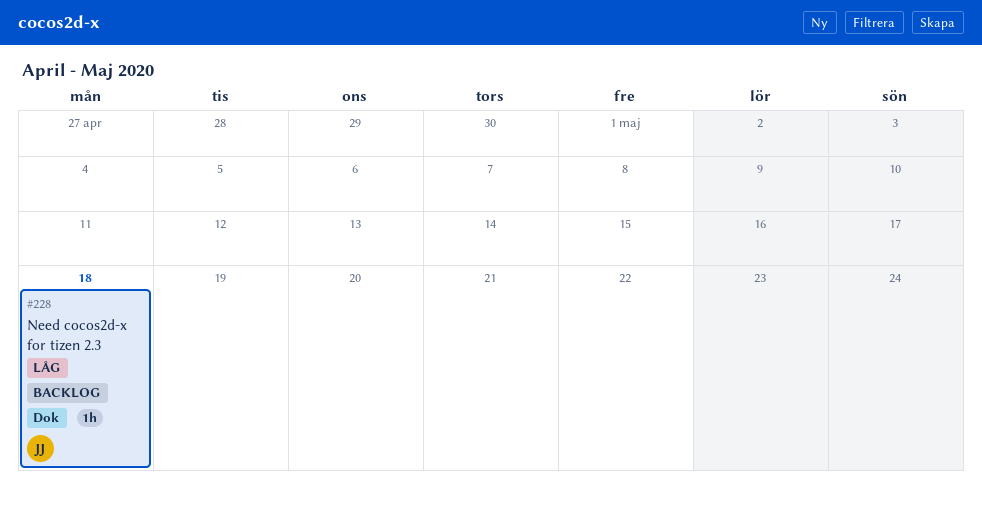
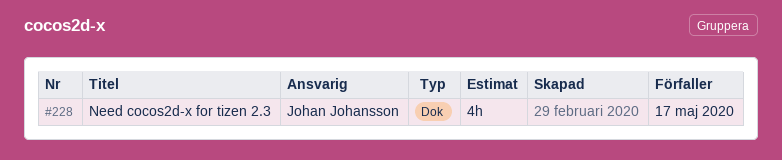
#228, estimate: 1h -> 4h
#228, due: May 18 -> May 17

